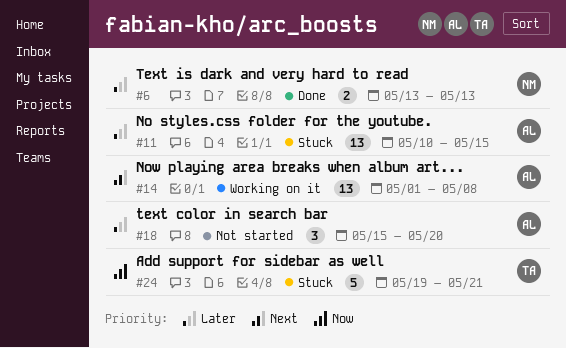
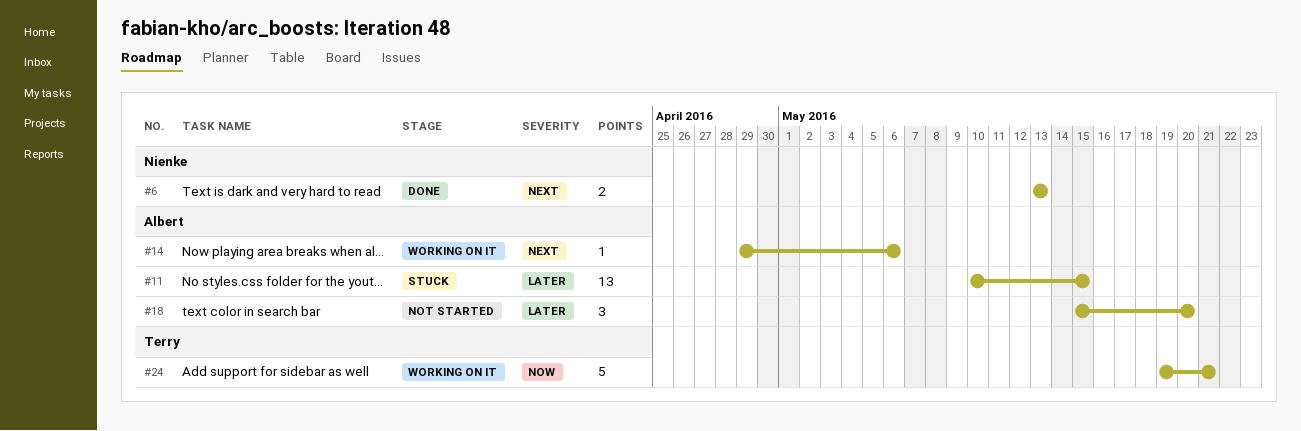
#6, priority: Later -> Next
#14, estimate: 13 -> 1
#14, start: May 1 -> Apr 29
#14, due: May 8 -> May 6
#24, status: Stuck -> Working on it

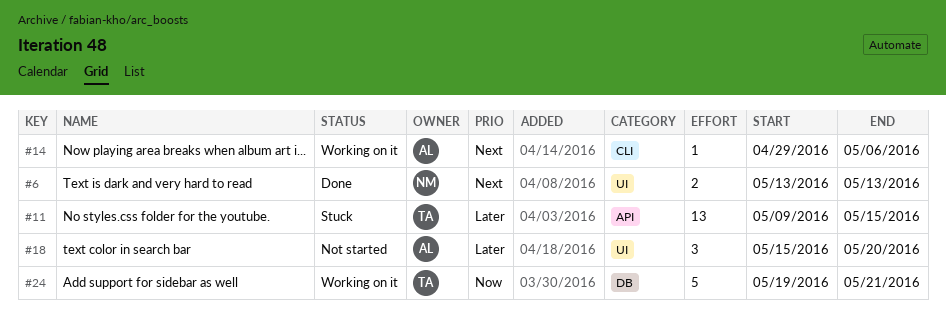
#11, owner: Albert -> Terry
#11, start: May 10 -> May 9

